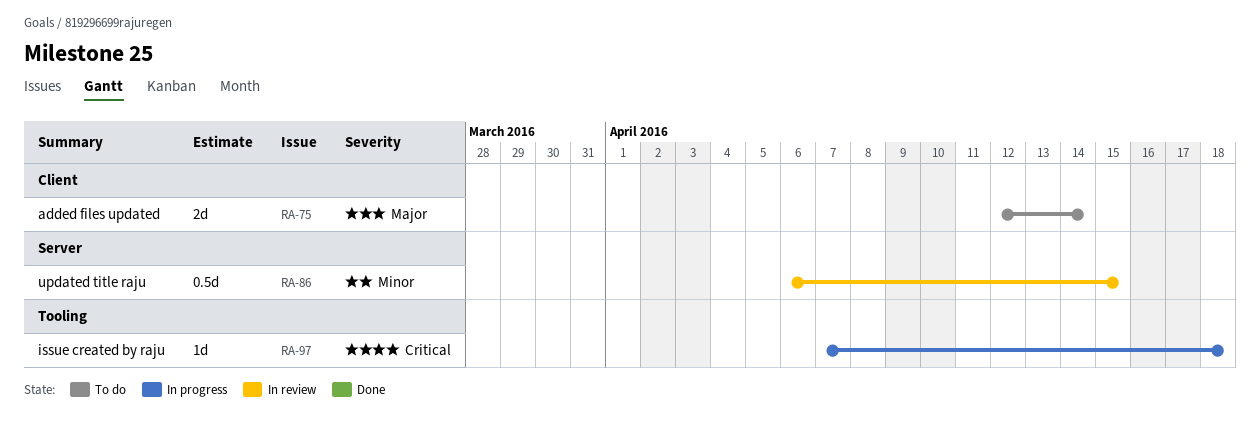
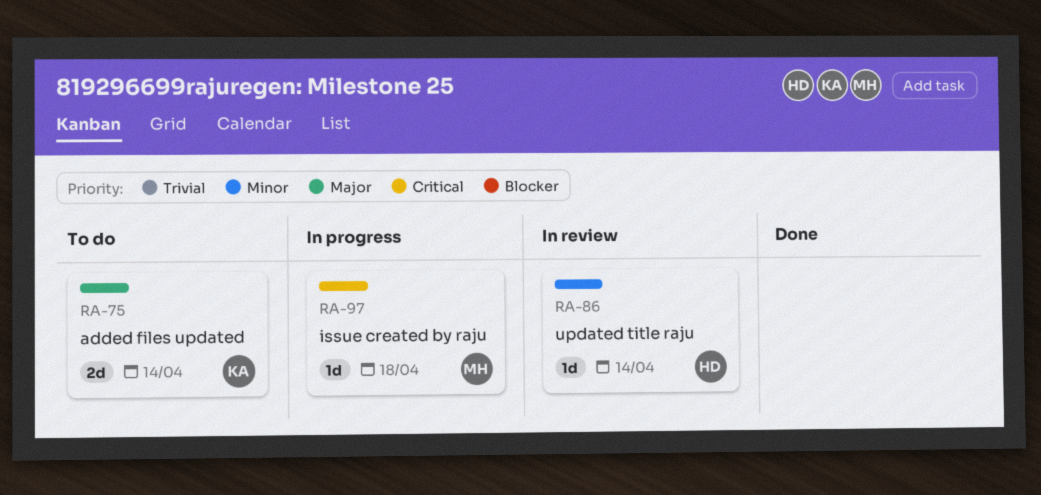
RA-86, estimate: 0.5d -> 1d
RA-86, due: Apr 15 -> Apr 14

